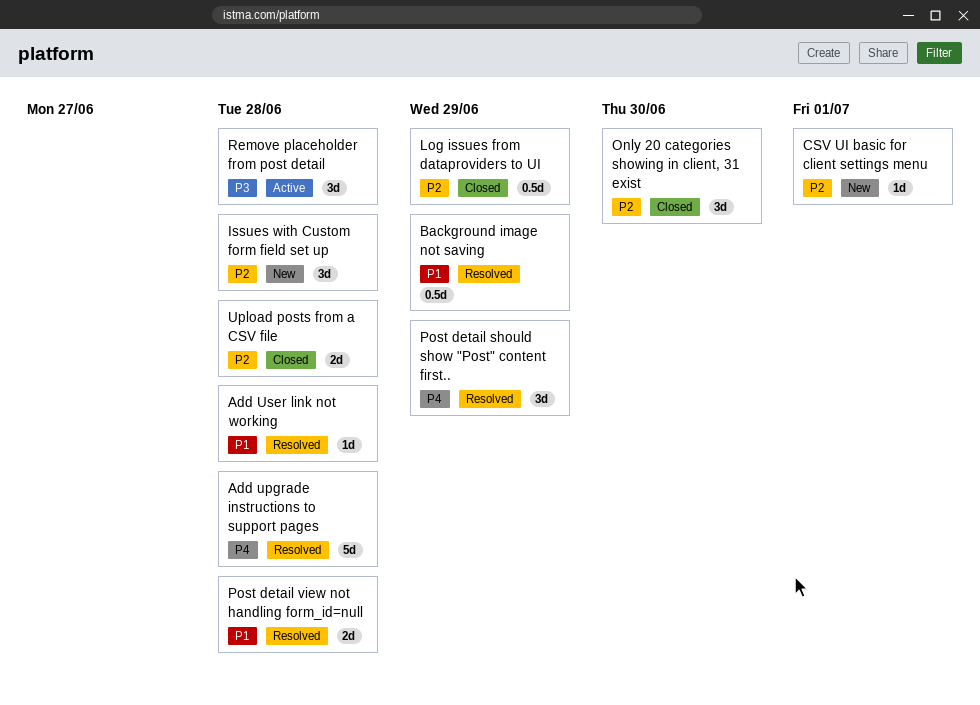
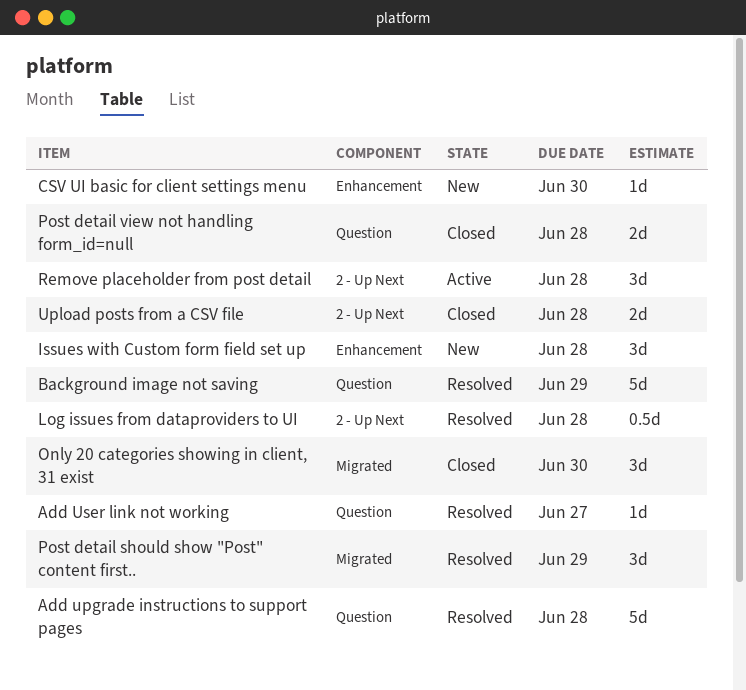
Add User link not working, due: Jun 28 -> Jun 27
Background image not saving, estimate: 0.5d -> 5d
CSV UI basic for client settings menu, due: Jul 1 -> Jun 30
Log issues from dataproviders to UI, status: Closed -> Resolved
Log issues from dataproviders to UI, due: Jun 29 -> Jun 28
Post detail view not handling form_id=null, status: Resolved -> Closed

